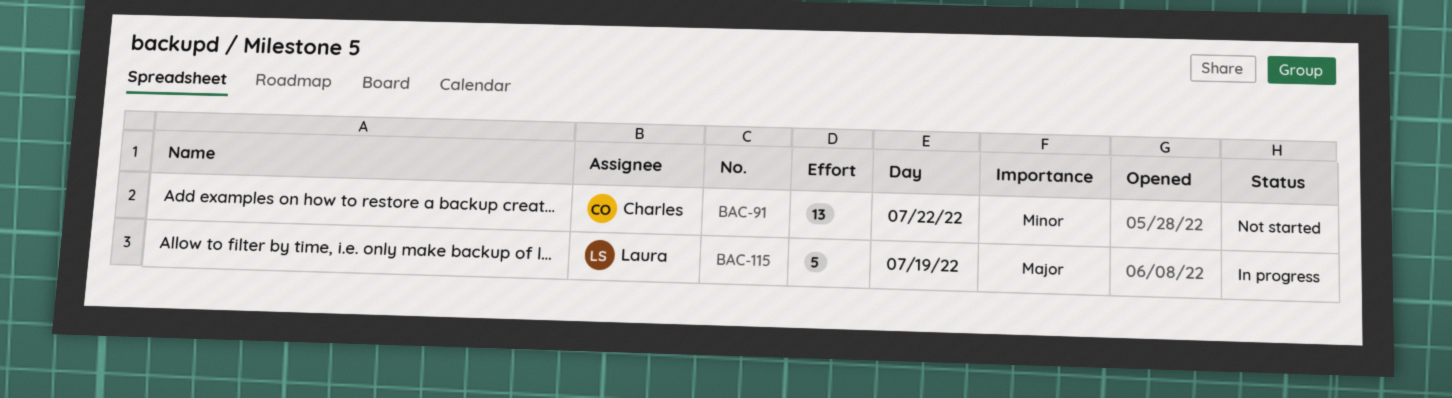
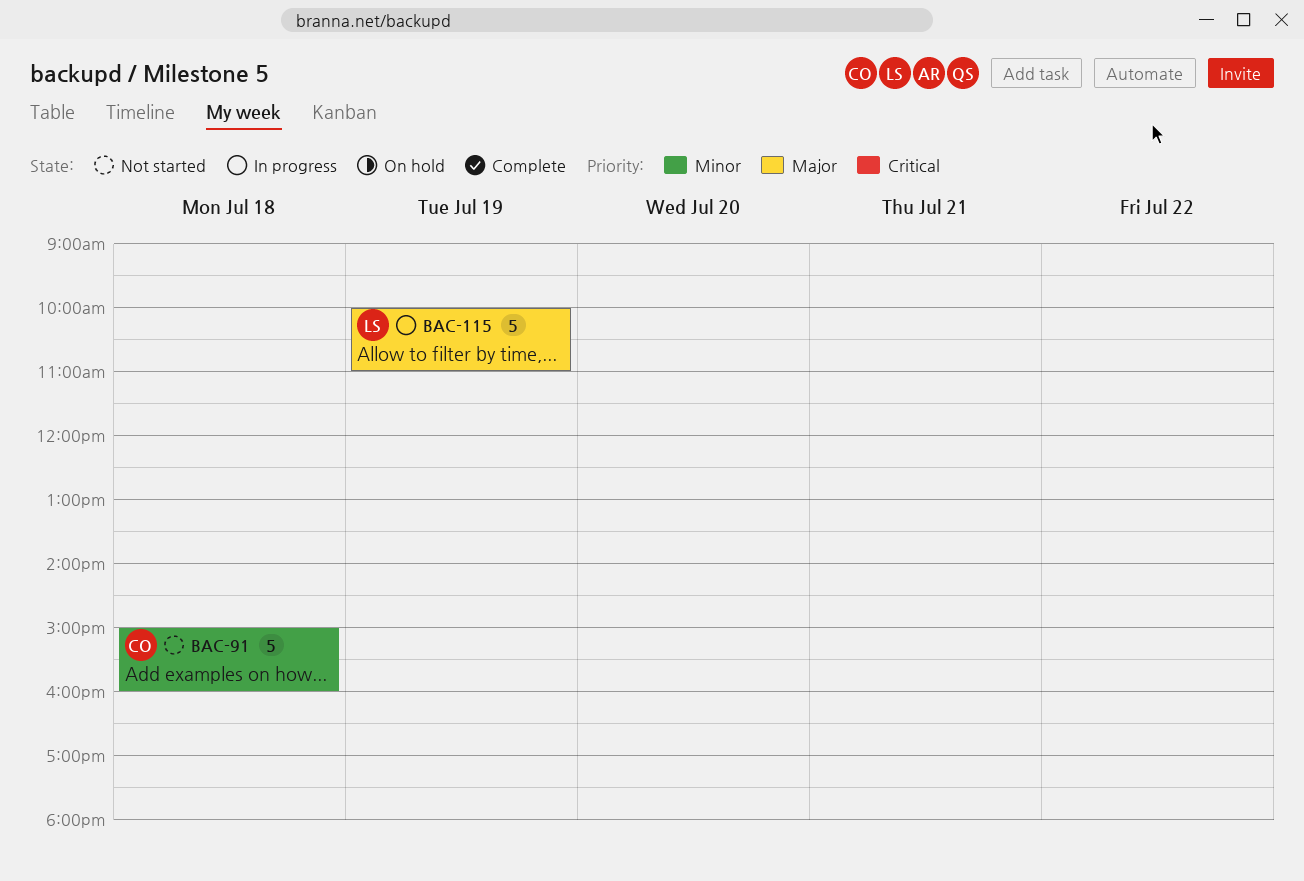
BAC-91, estimate: 13 -> 5
BAC-91, day: Jul 22 -> Jul 18

